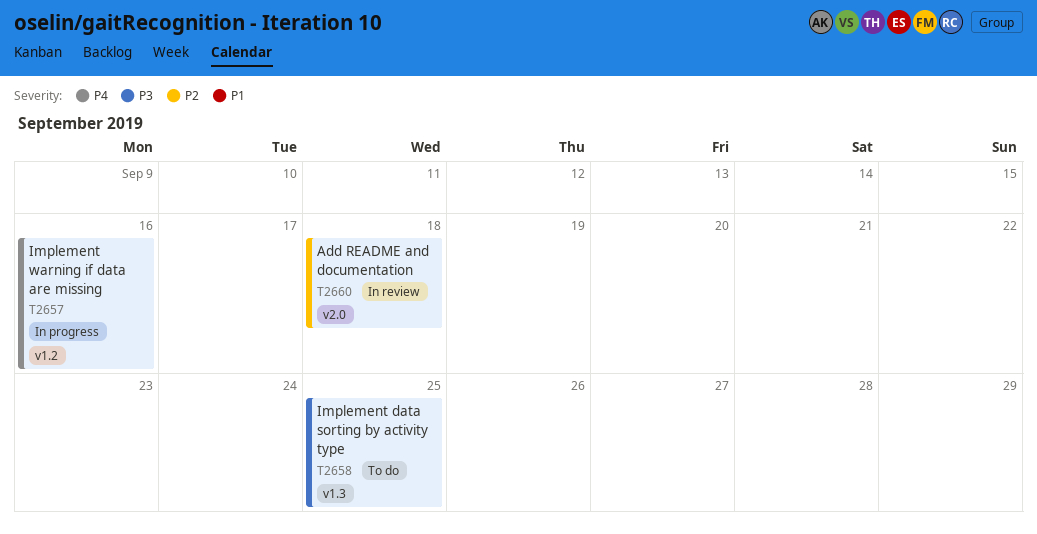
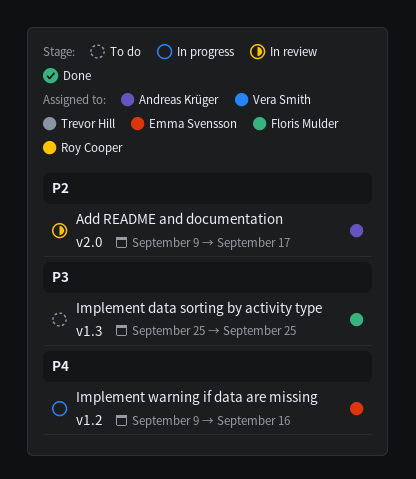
Add README and documentation, due: Sep 18 -> Sep 17

